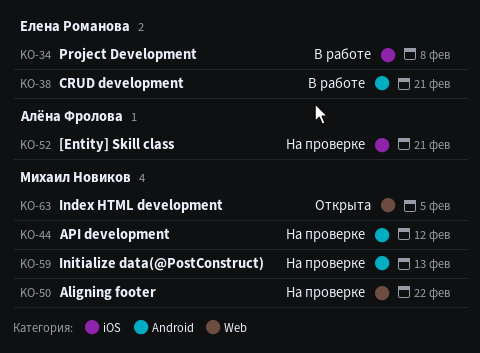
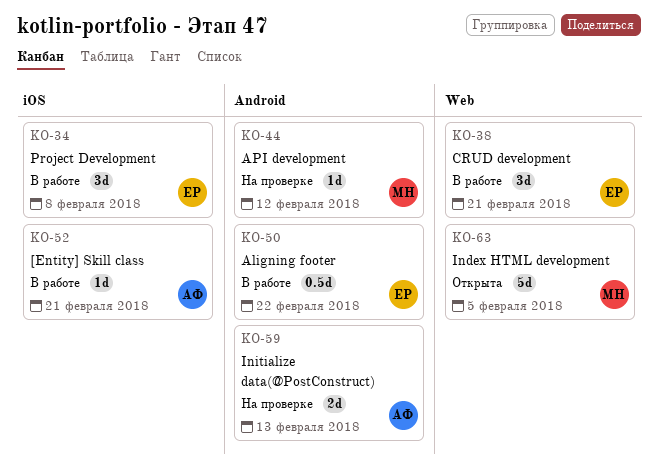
KO-38, label: Android -> Web
KO-50, status: На проверке -> В работе
KO-50, owner: Михаил Новиков -> Елена Романова
KO-50, label: Web -> Android
KO-52, status: На проверке -> В работе
KO-59, owner: Михаил Новиков -> Алёна Фролова

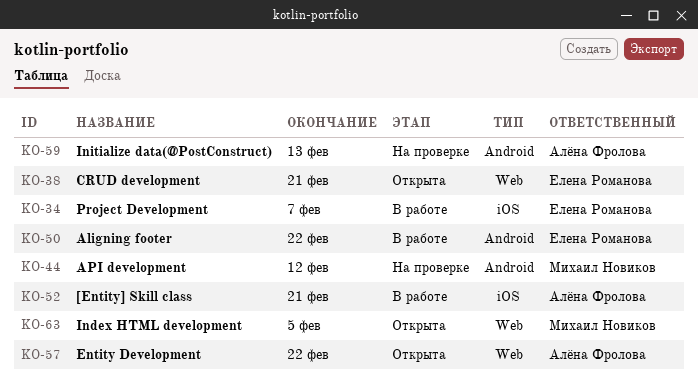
KO-34, due: Feb 8 -> Feb 7
KO-38, status: В работе -> Открыта
KO-57: none -> present

